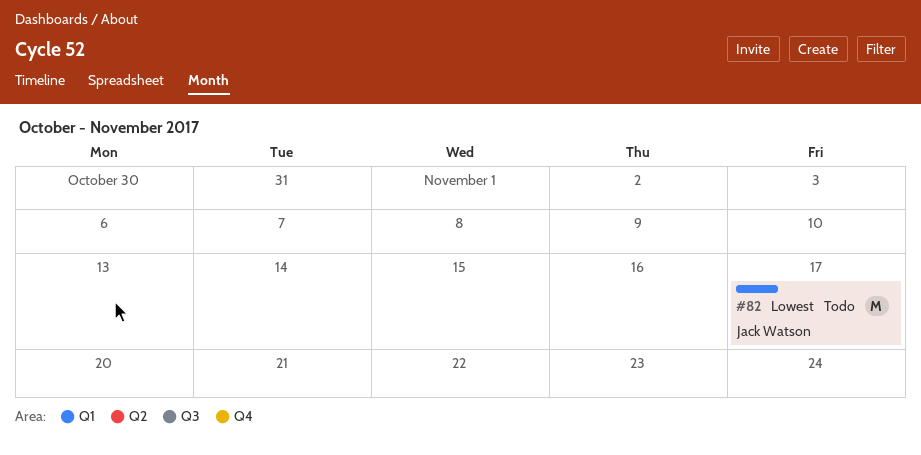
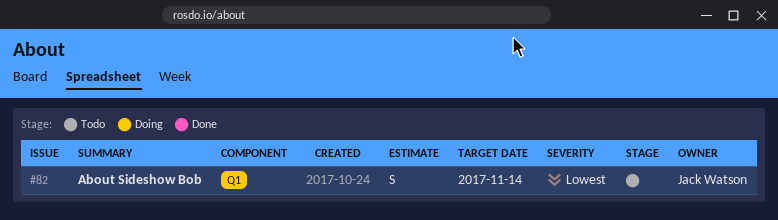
#82, estimate: M -> S
#82, due: Nov 17 -> Nov 14

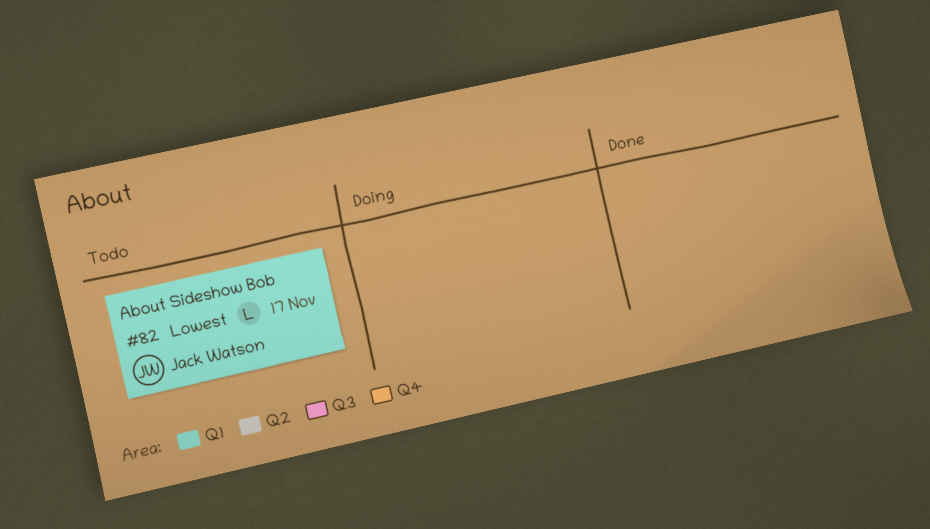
#82, estimate: S -> L
#82, due: Nov 14 -> Nov 17

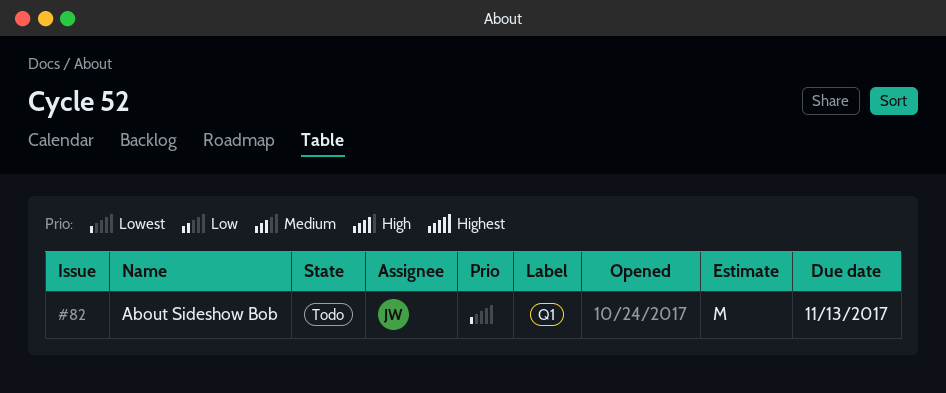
#82, estimate: L -> M
#82, due: Nov 17 -> Nov 13

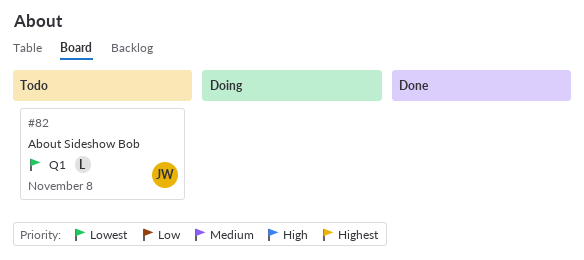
#82, estimate: M -> L
#82, due: Nov 13 -> Nov 8

